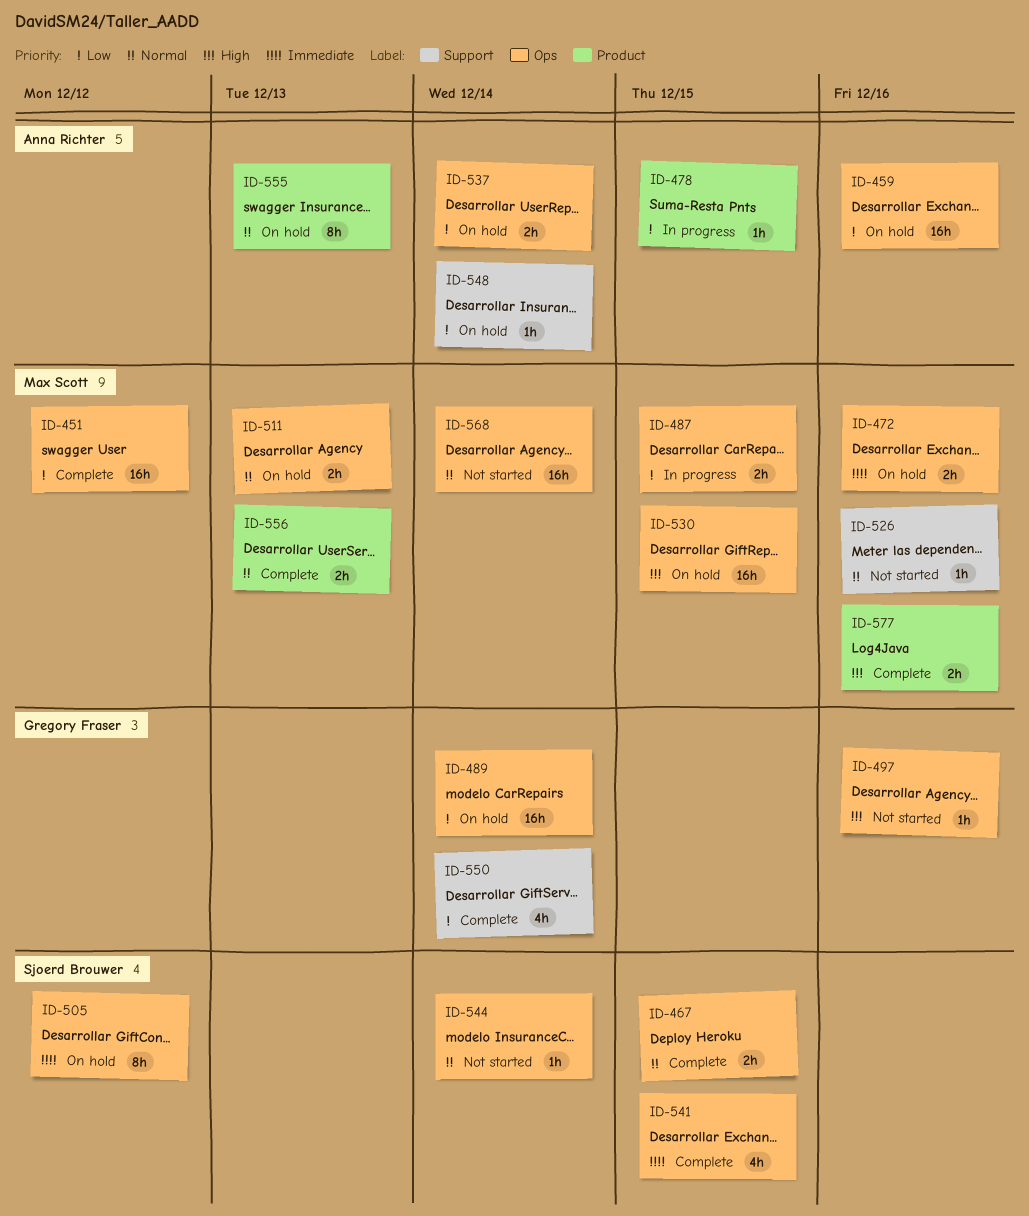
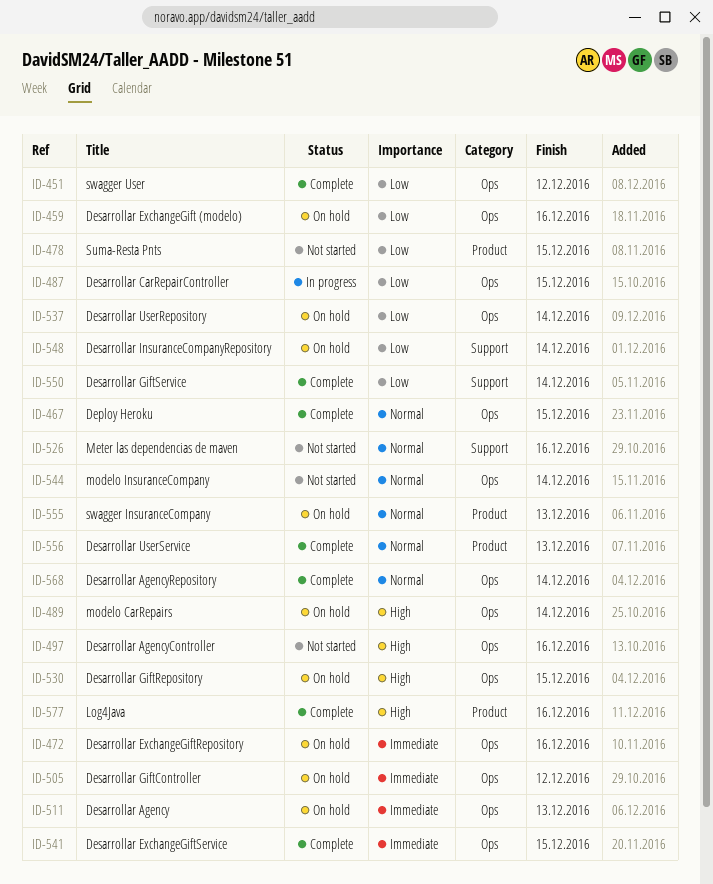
ID-478, status: In progress -> Not started
ID-489, priority: Low -> High
ID-511, priority: Normal -> Immediate
ID-568, status: Not started -> Complete

